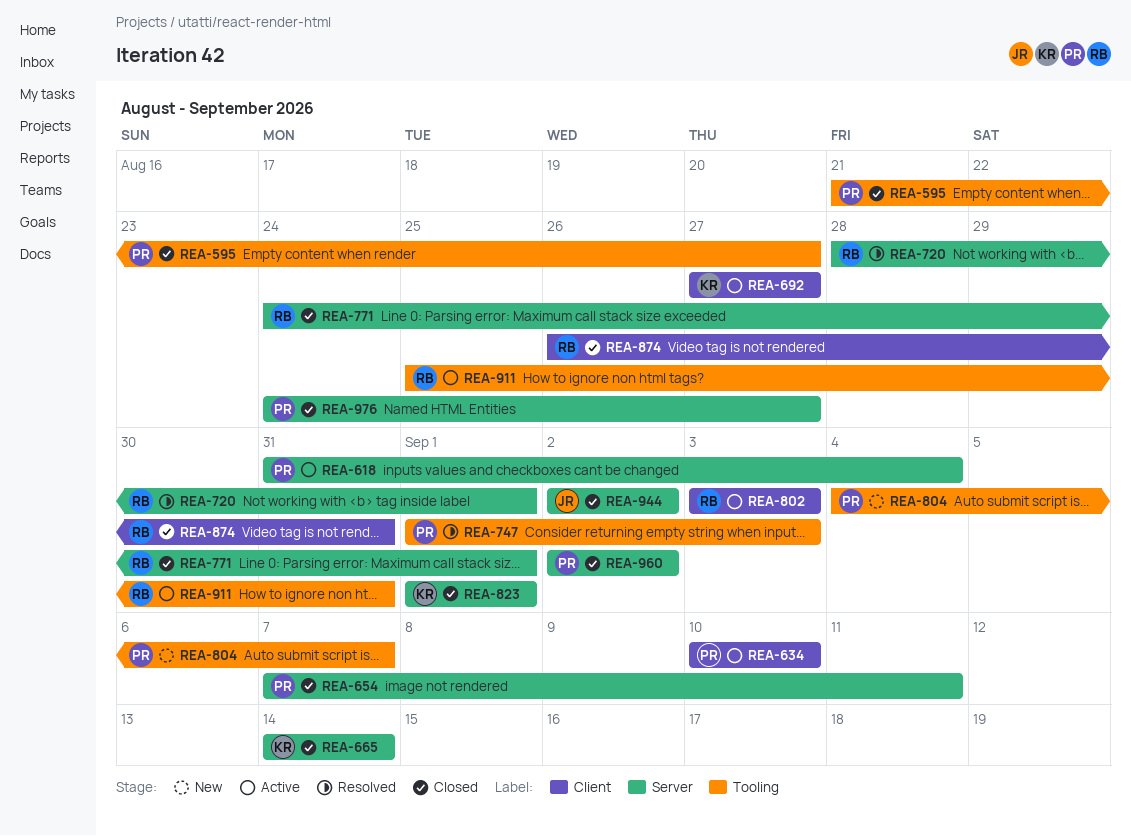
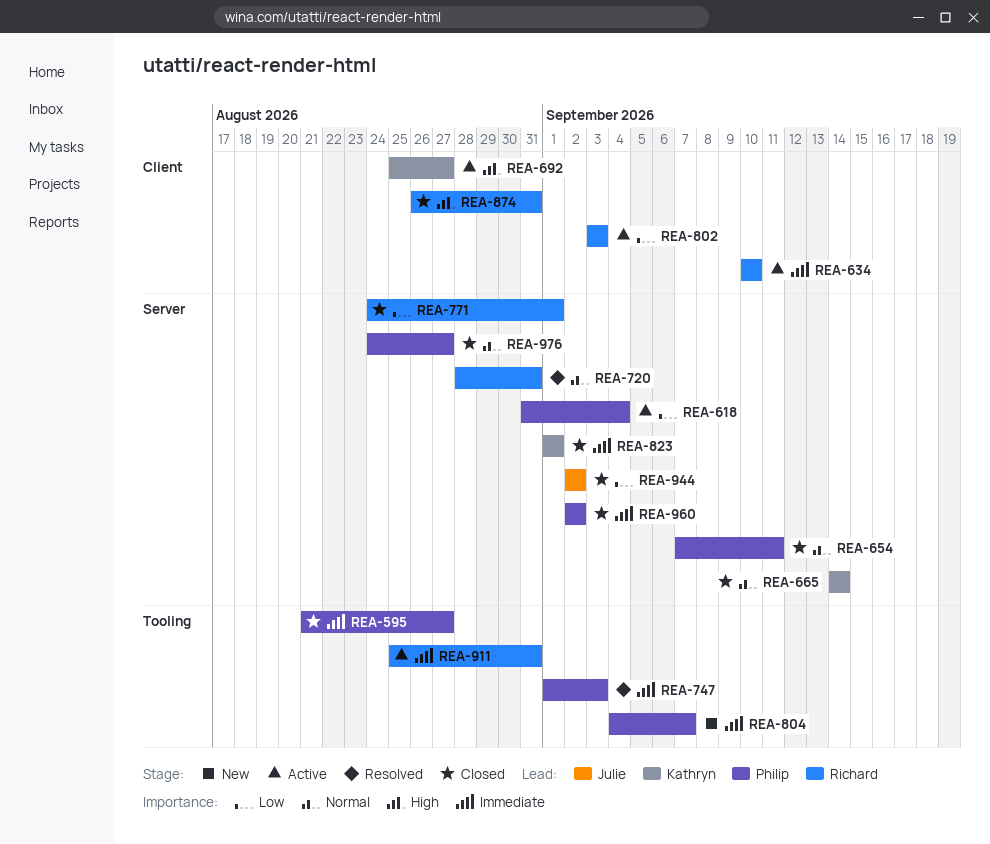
REA-634, owner: Philip -> Richard
REA-692, start: Aug 27 -> Aug 25
REA-720, due: Sep 1 -> Aug 31

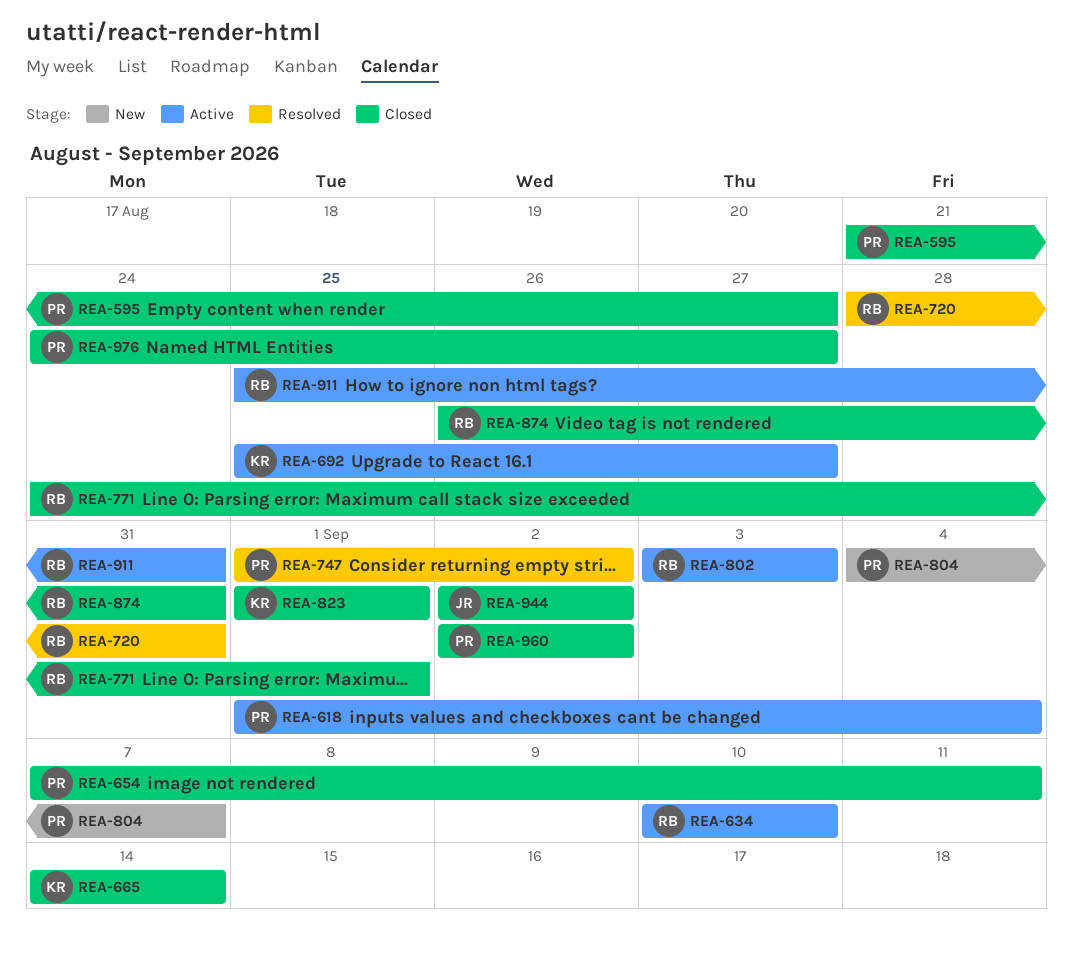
REA-618, start: Aug 31 -> Sep 1
REA-747, due: Sep 3 -> Sep 2

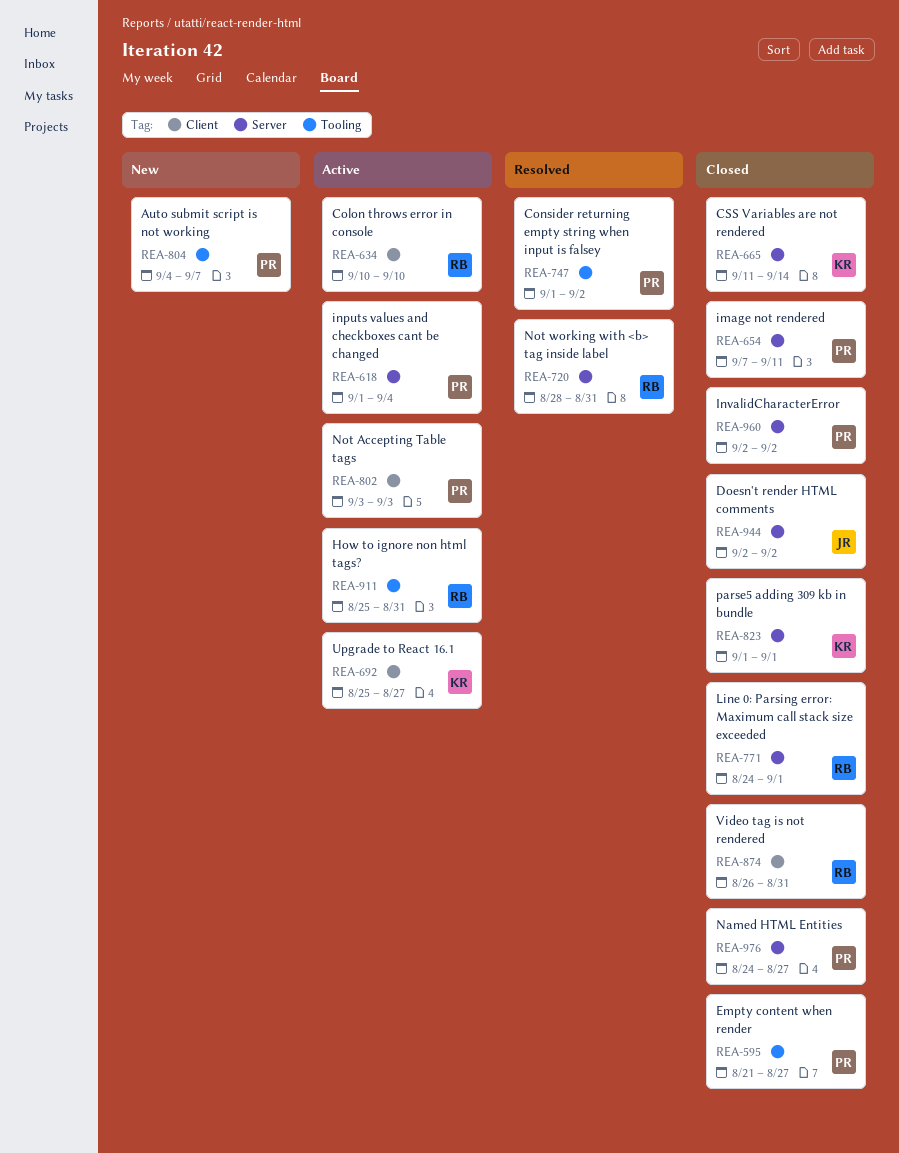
REA-665, start: Sep 14 -> Sep 11
REA-802, owner: RB -> PR

